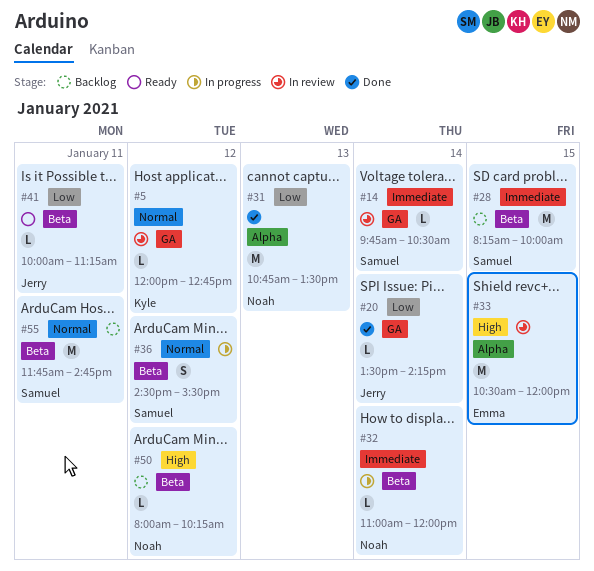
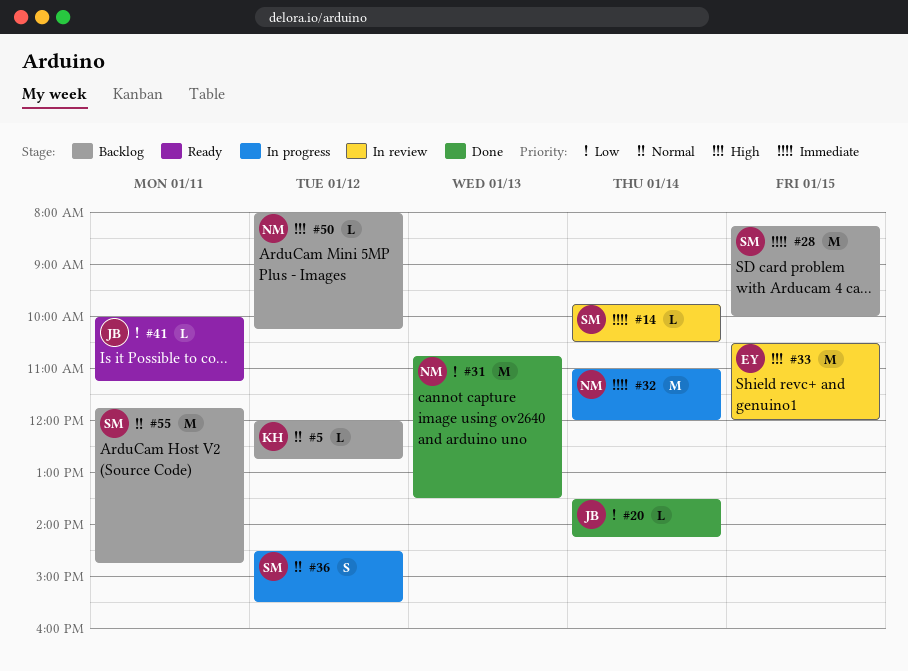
#5, status: In review -> Backlog
#32, estimate: L -> M

